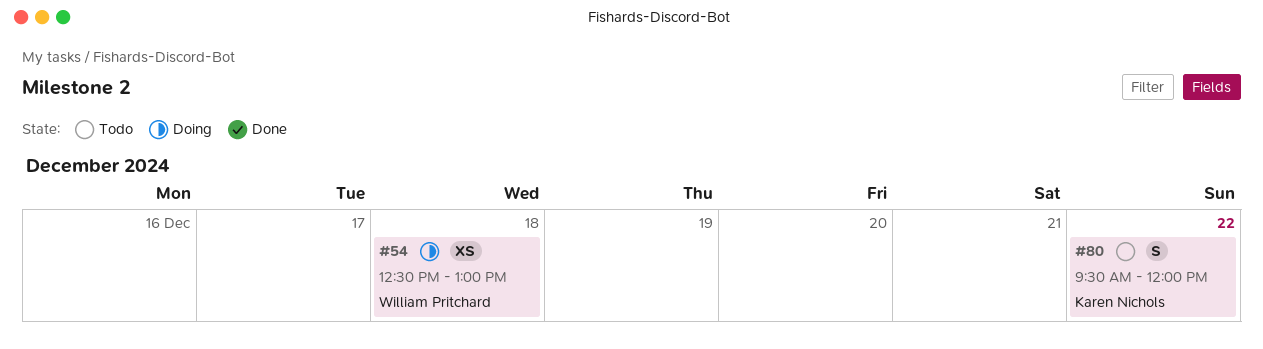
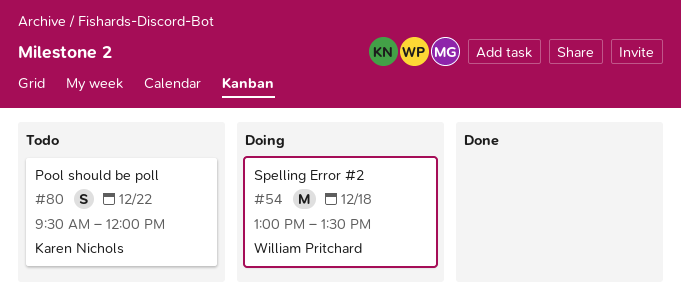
#54, estimate: XS -> M
#54, begins: 12:30 -> 13:00
#54, ends: 13:00 -> 13:30

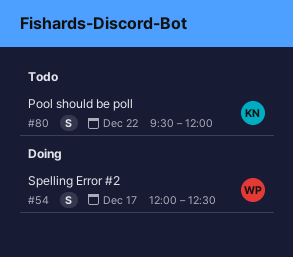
#54, estimate: M -> S
#54, day: Dec 18 -> Dec 17
#54, begins: 13:00 -> 12:00
#54, ends: 13:30 -> 12:30

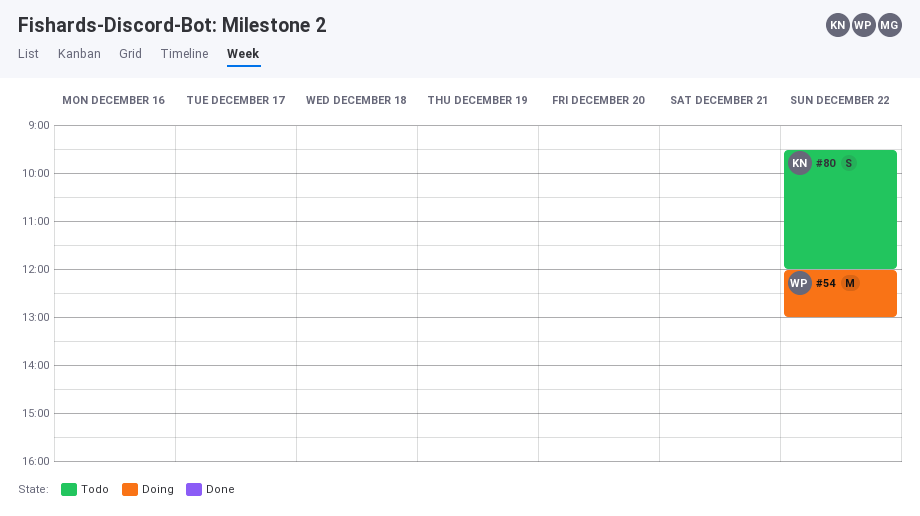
#54, estimate: S -> M
#54, day: Dec 17 -> Dec 22
#54, ends: 12:30 -> 13:00

